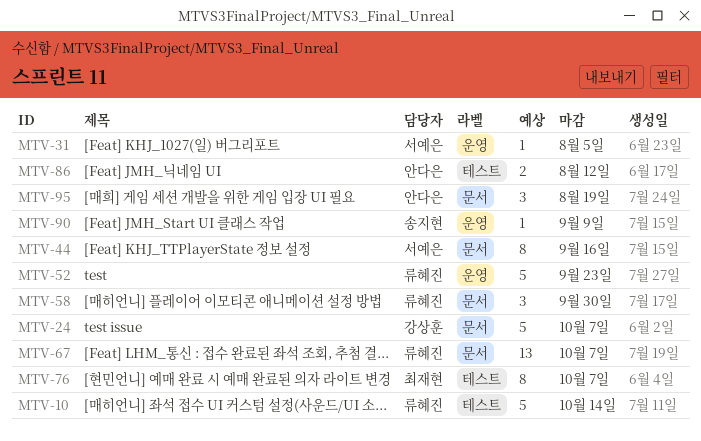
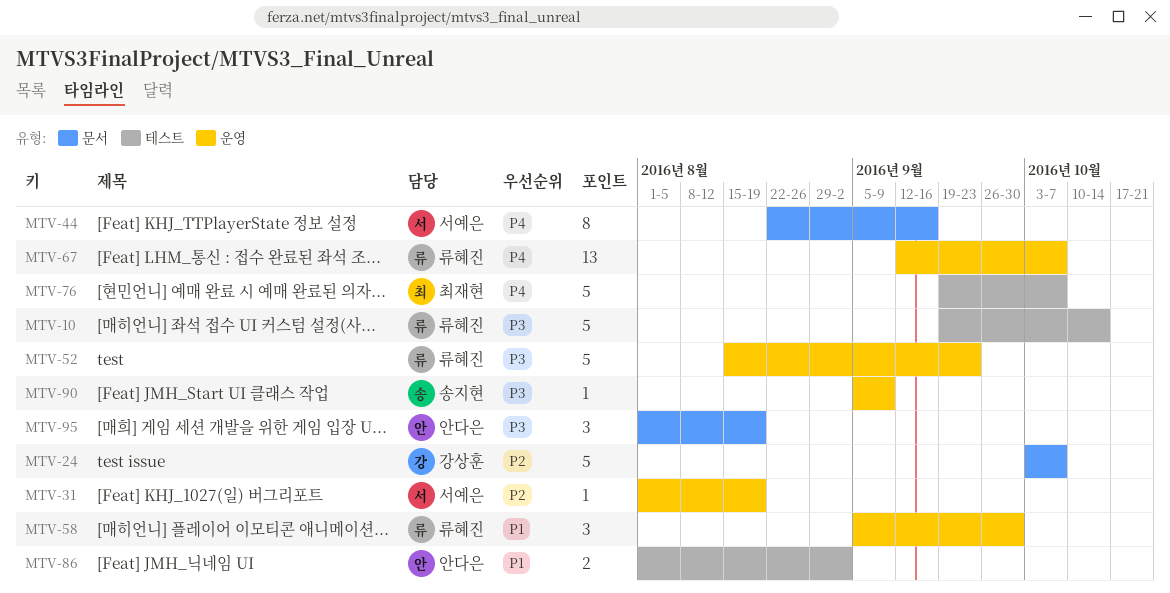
MTV-31, due: Aug 5 -> Aug 19
MTV-58, label: 문서 -> 운영
MTV-67, label: 문서 -> 운영
MTV-76, estimate: 8 -> 5
MTV-86, due: Aug 12 -> Sep 2

